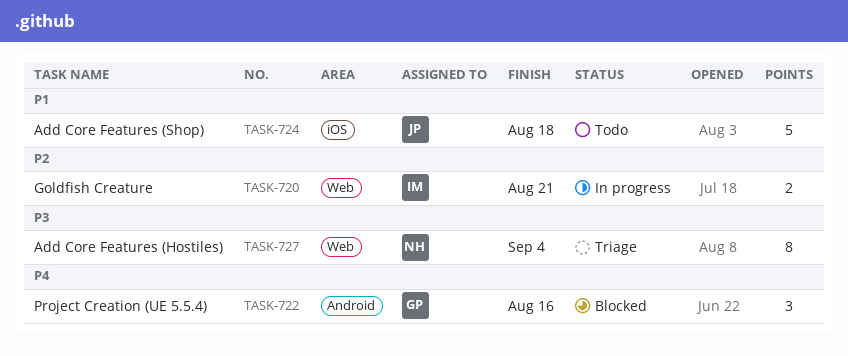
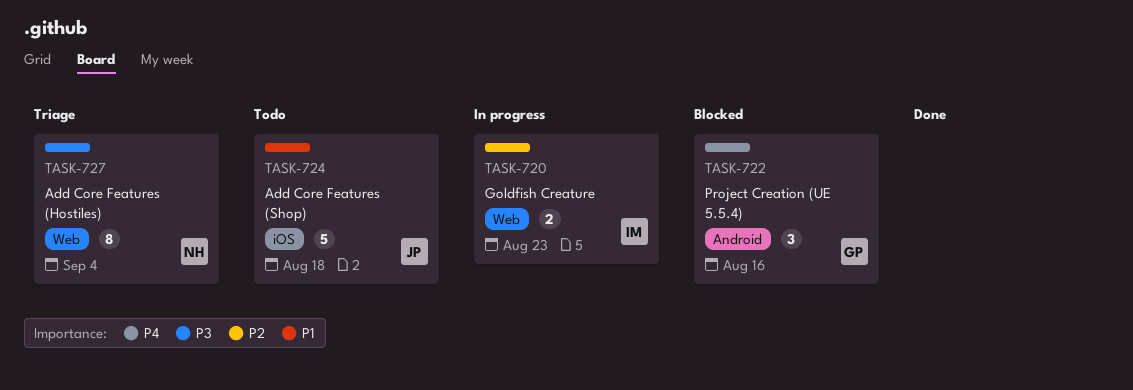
TASK-720, due: Aug 21 -> Aug 23

